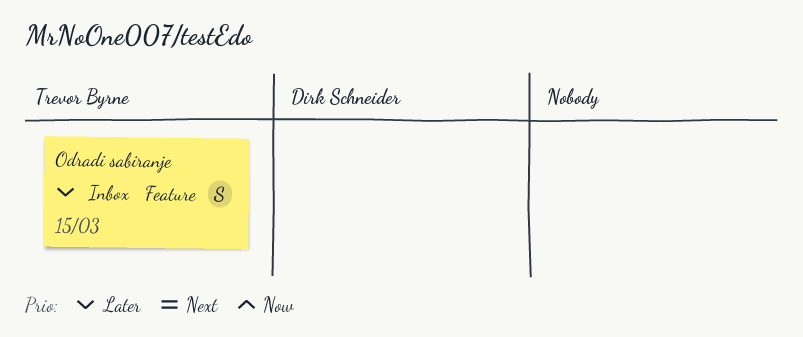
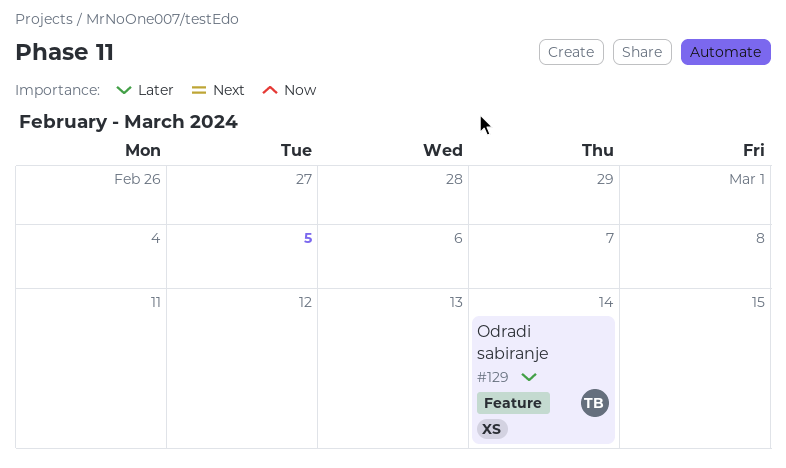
Odradi sabiranje, estimate: S -> XS
Odradi sabiranje, due: Mar 15 -> Mar 14

